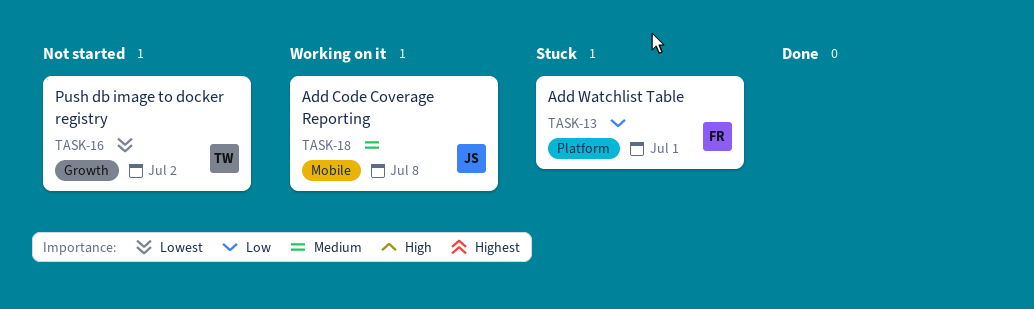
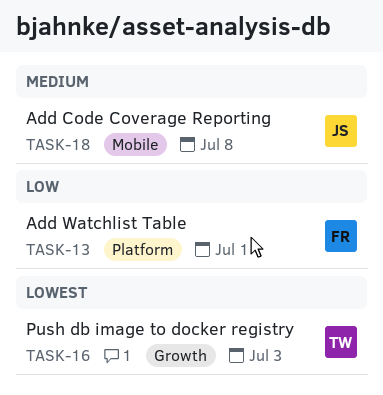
TASK-16, due: Jul 2 -> Jul 3

